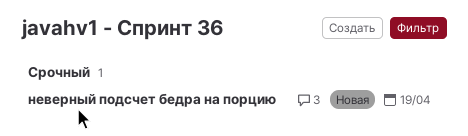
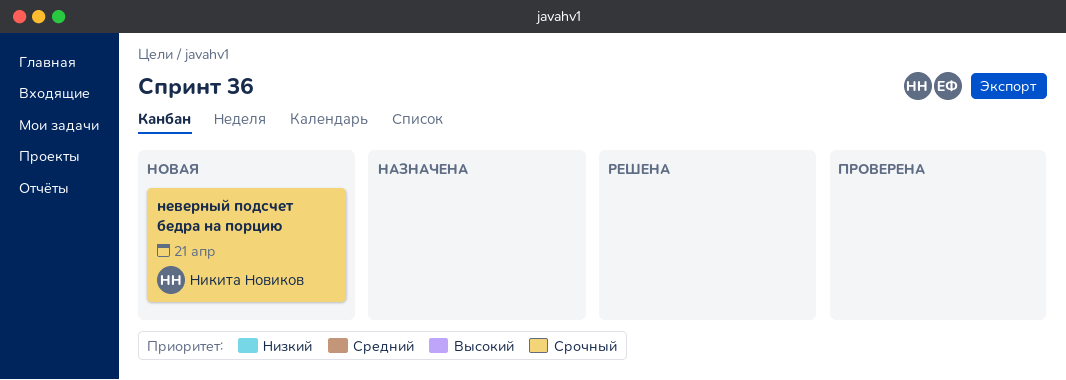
неверный подсчет бедра на порцию, due: Apr 19 -> Apr 21

